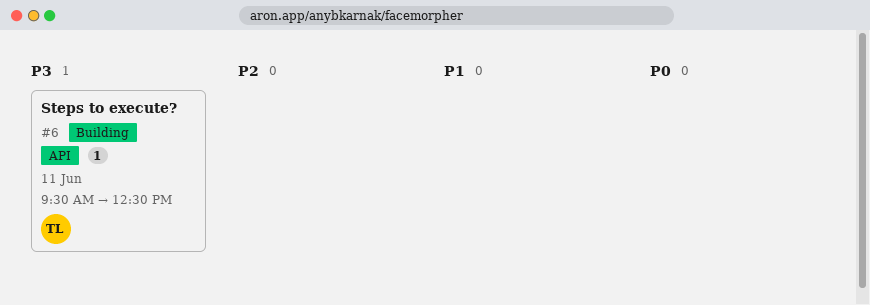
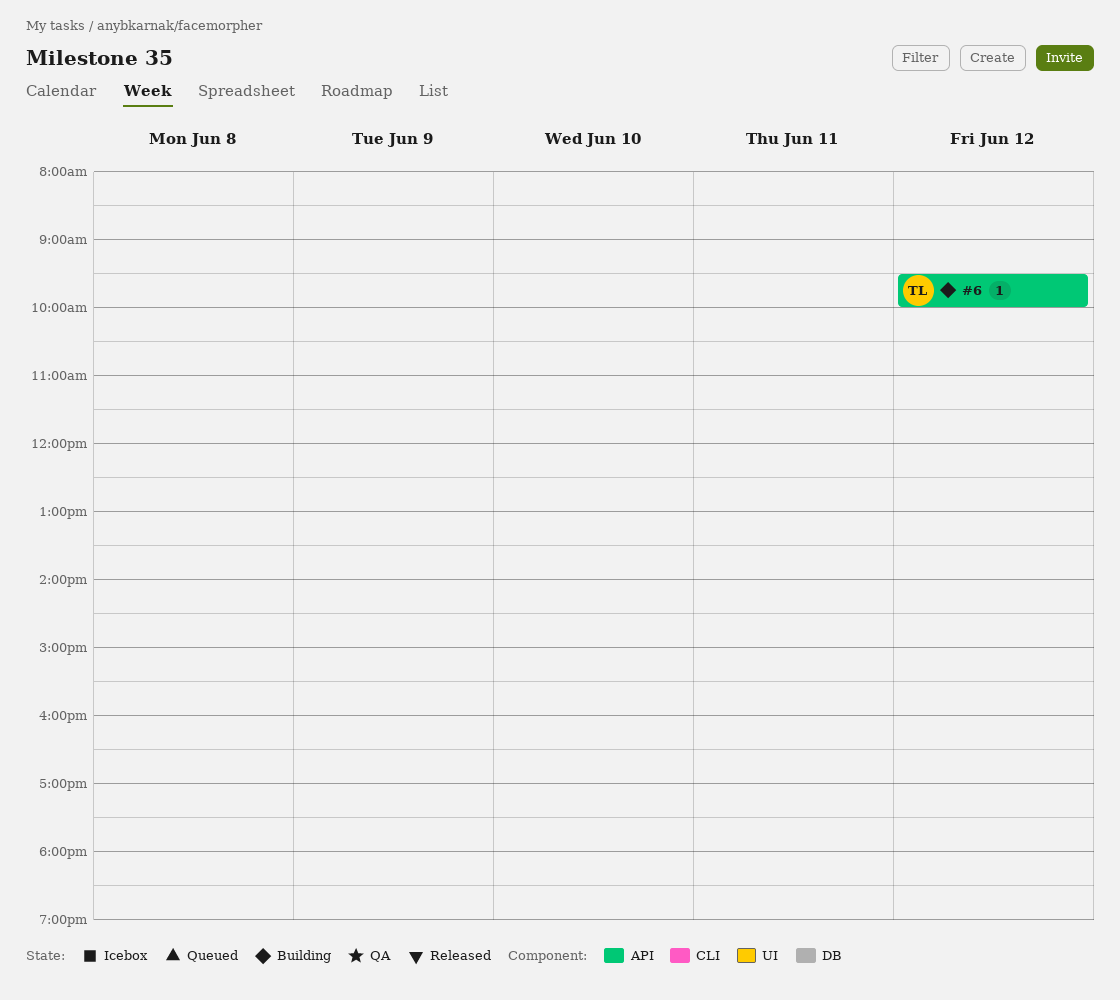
#6, day: Jun 11 -> Jun 12
#6, ends: 12:30 -> 10:00

